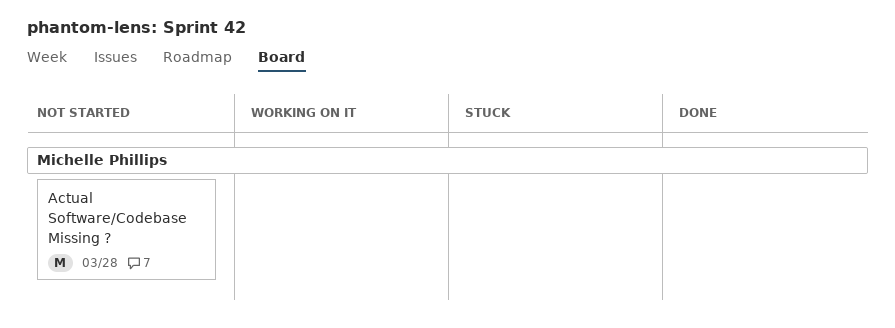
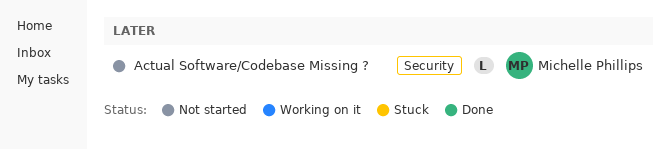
Actual Software/Codebase Missing ?, estimate: M -> L

